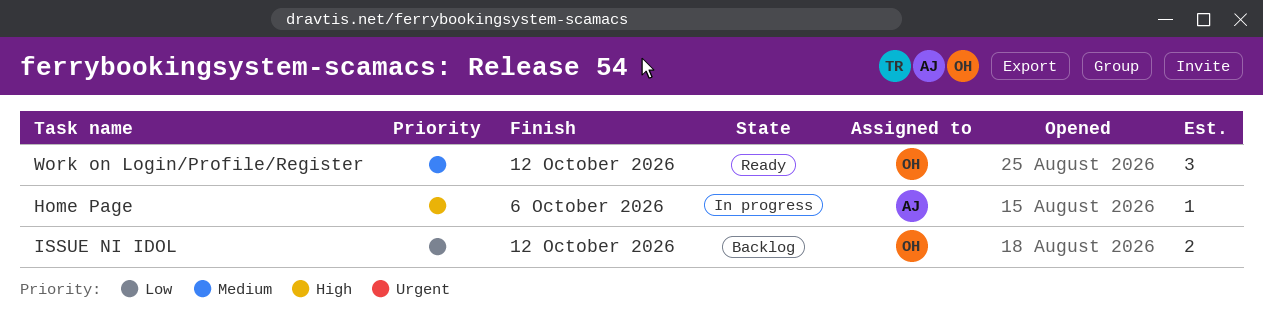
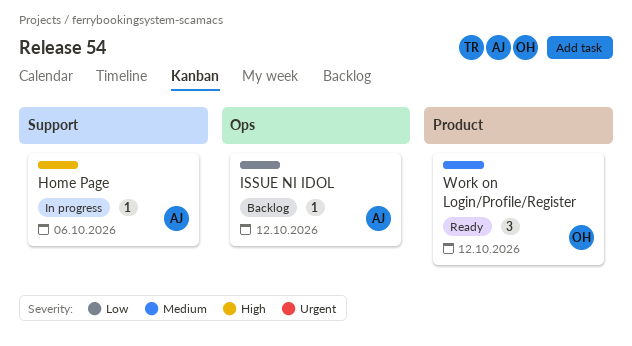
ISSUE NI IDOL, owner: OH -> AJ
ISSUE NI IDOL, estimate: 2 -> 1

